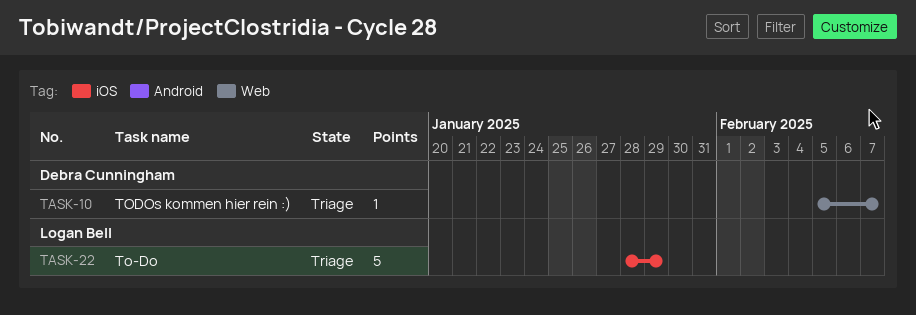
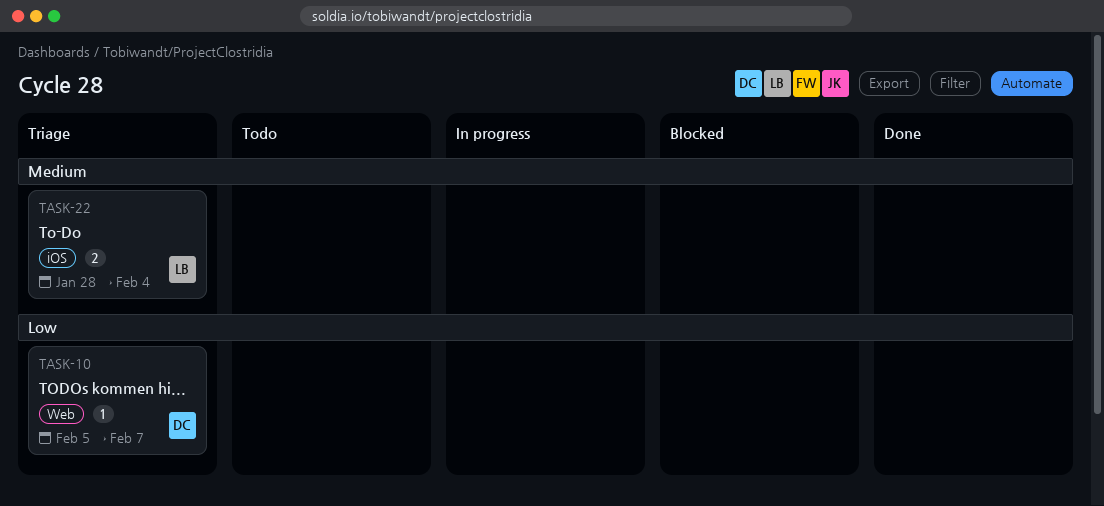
TASK-22, estimate: 5 -> 2
TASK-22, due: Jan 29 -> Feb 4

